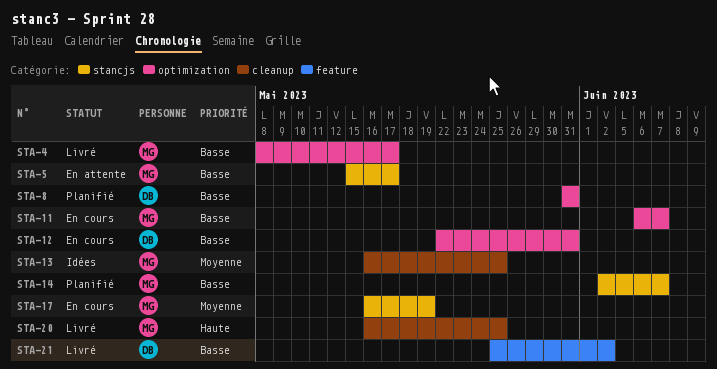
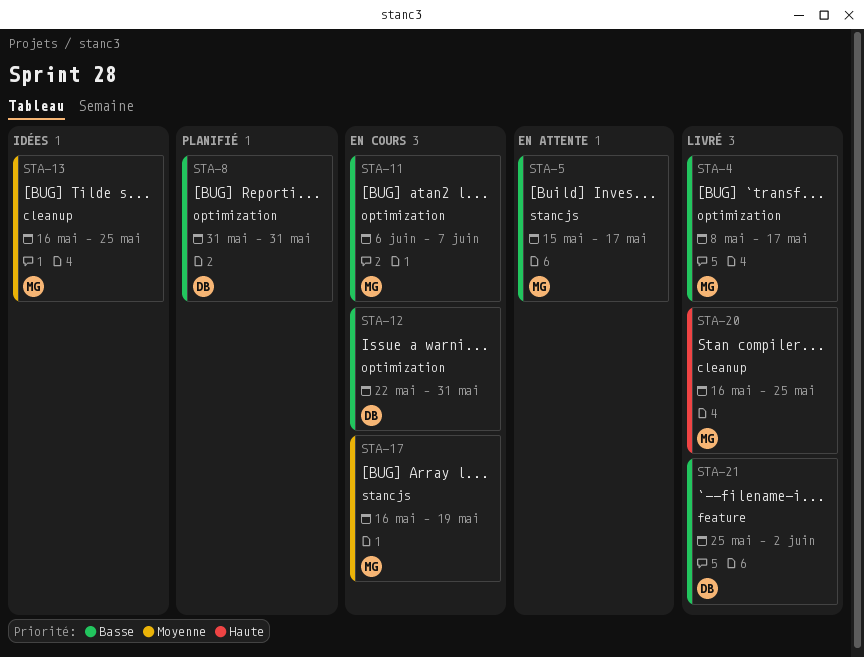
STA-14: present -> none

